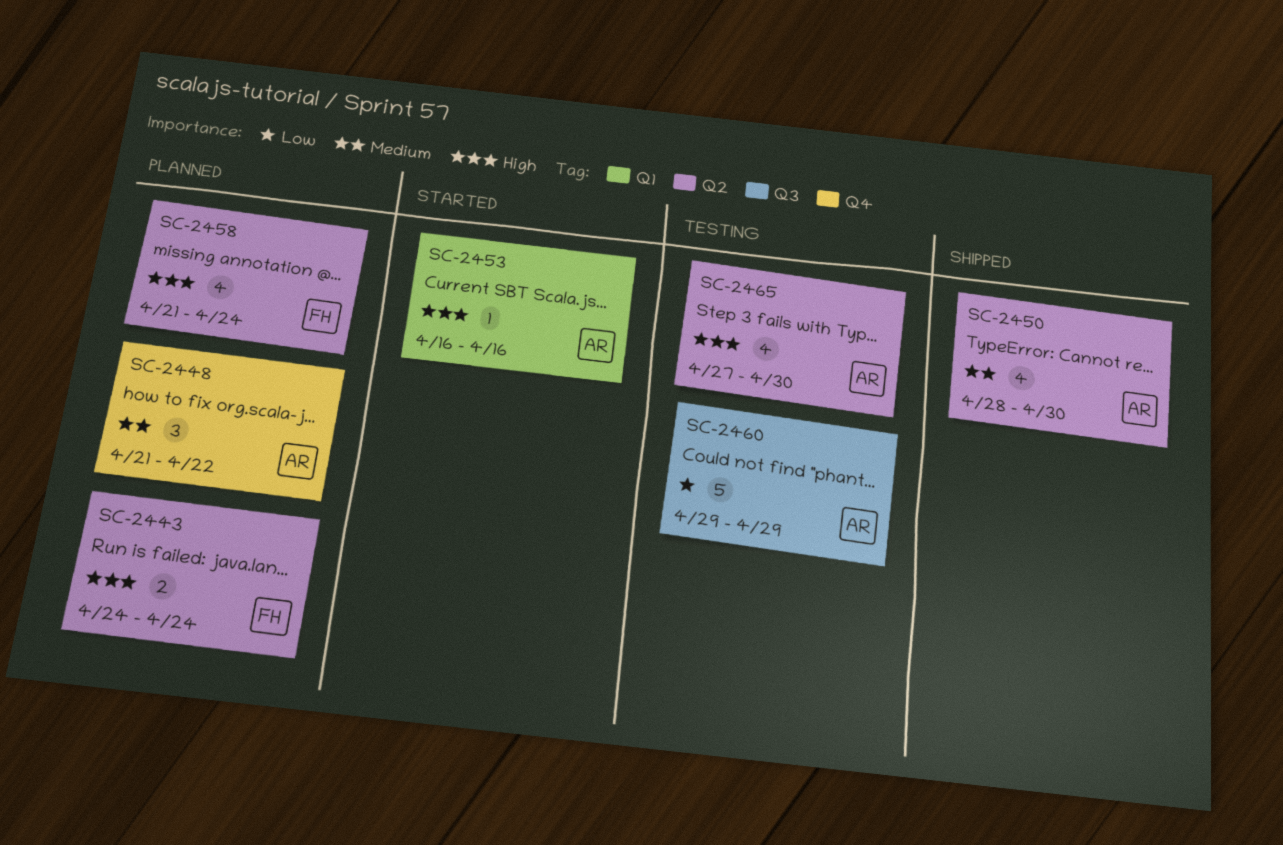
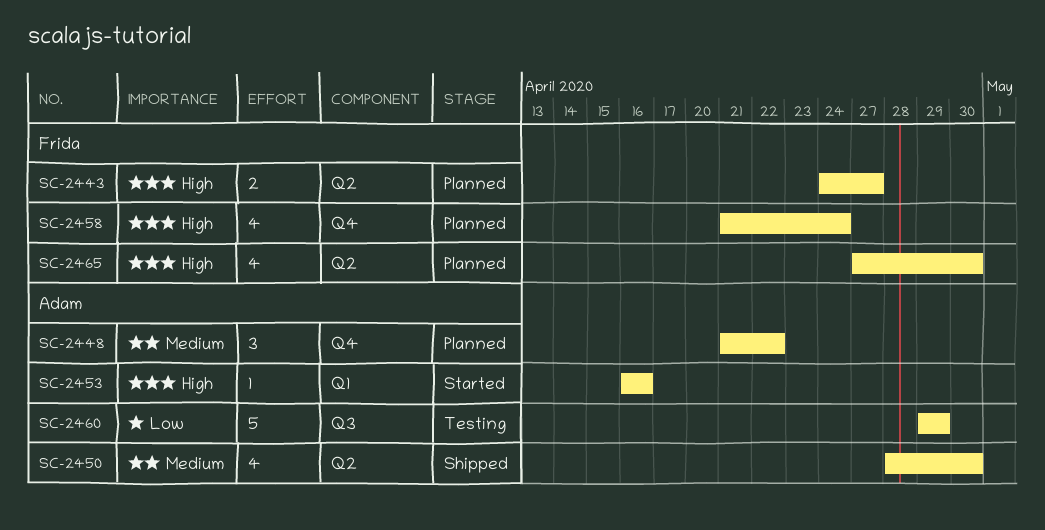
SC-2443, due: Apr 24 -> Apr 27
SC-2458, label: Q2 -> Q4
SC-2465, status: Testing -> Planned
SC-2465, owner: Adam -> Frida

